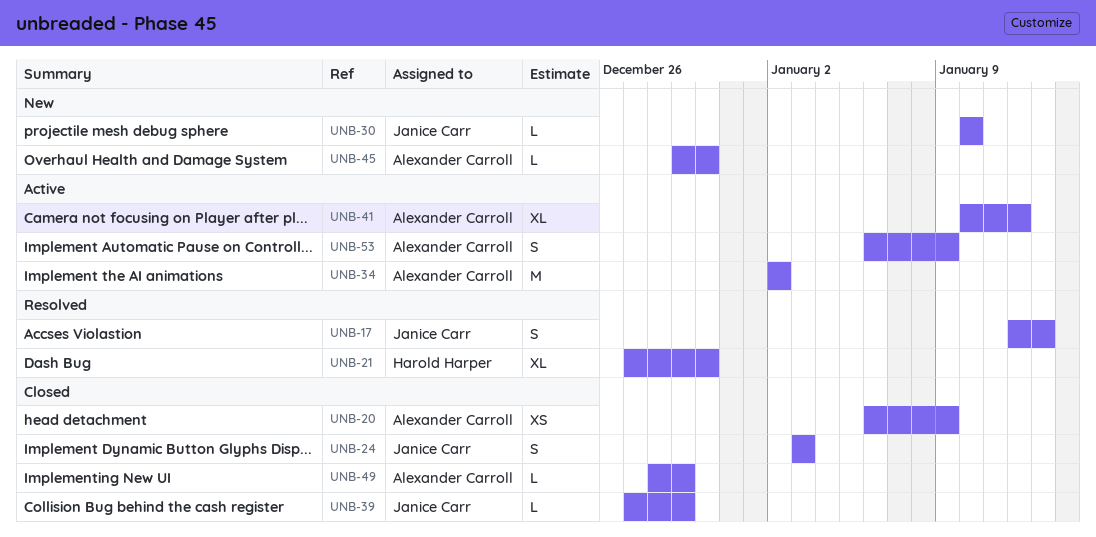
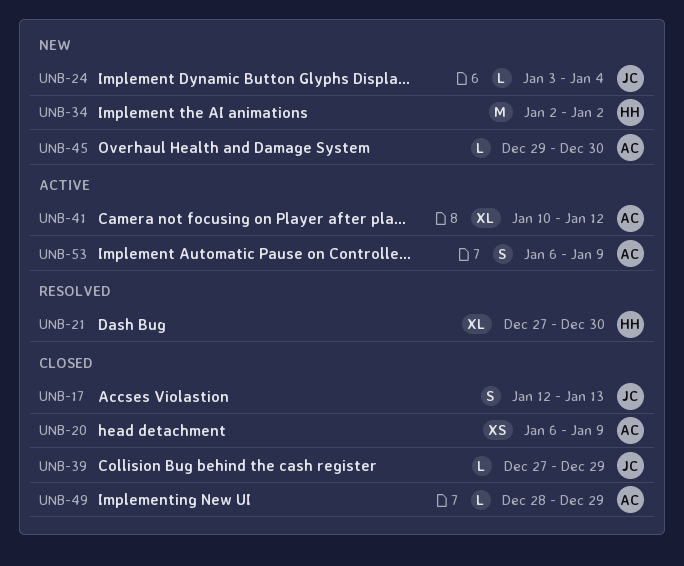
UNB-17, status: Resolved -> Closed
UNB-24, status: Closed -> New
UNB-24, estimate: S -> L
UNB-24, due: Jan 3 -> Jan 4
UNB-30: present -> none
UNB-34, status: Active -> New
UNB-34, owner: Alexander Carroll -> Harold Harper

